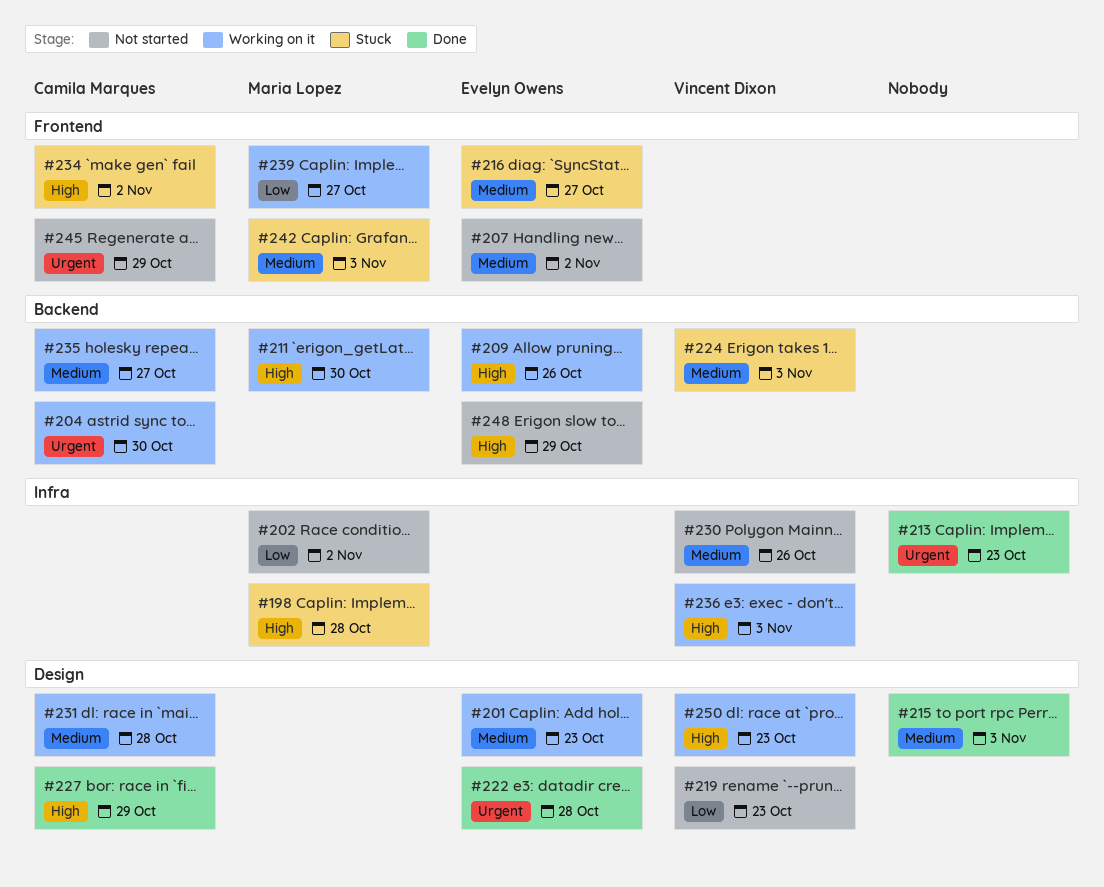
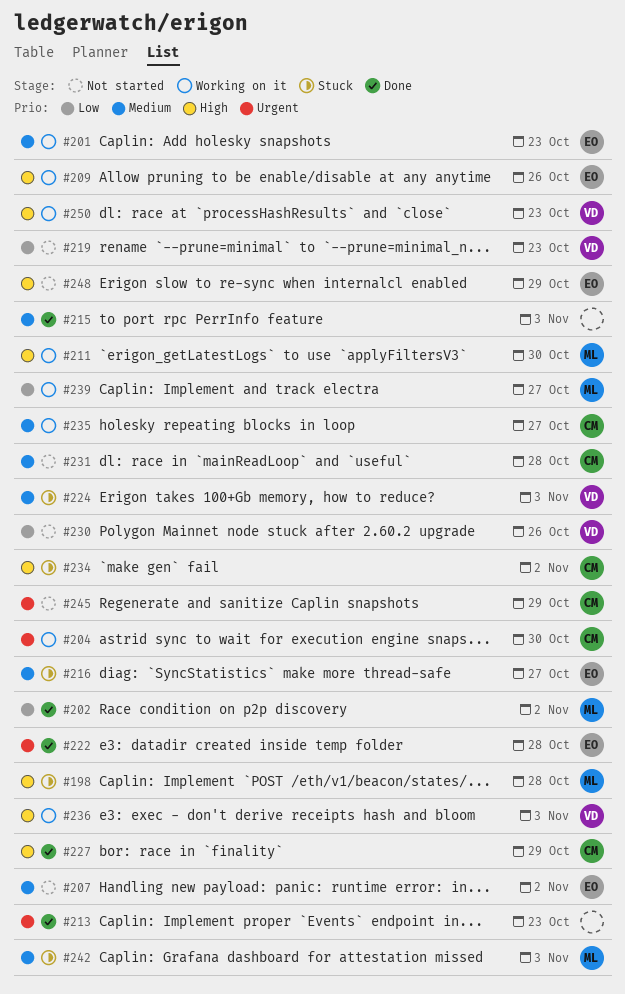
#202, status: Not started -> Done
#230, priority: Medium -> Low
#231, status: Working on it -> Not started

